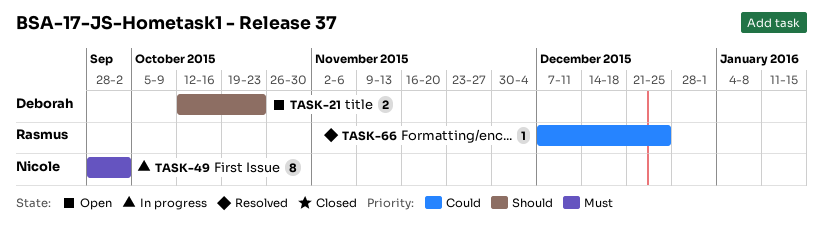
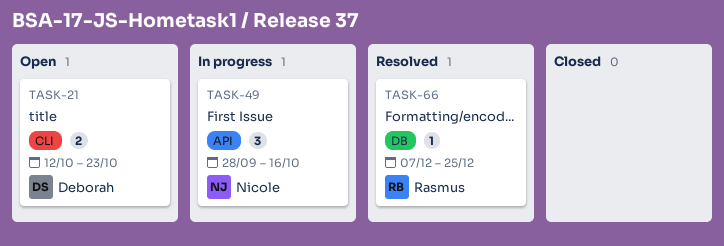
TASK-49, estimate: 8 -> 3
TASK-49, due: Oct 2 -> Oct 16

